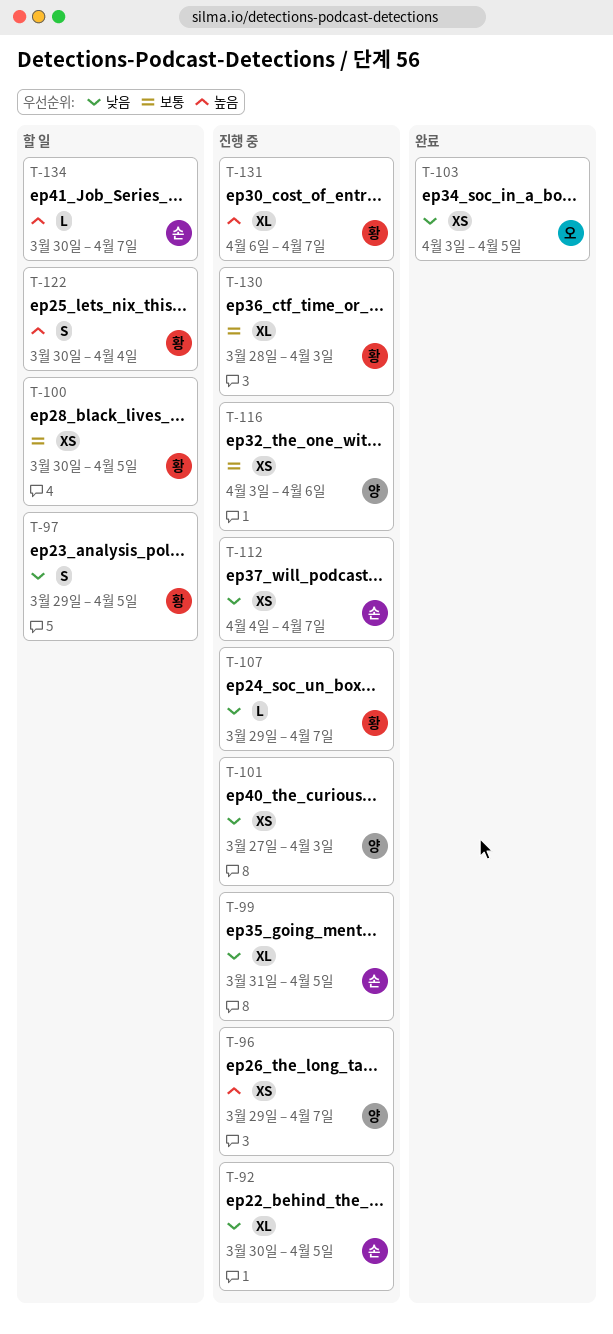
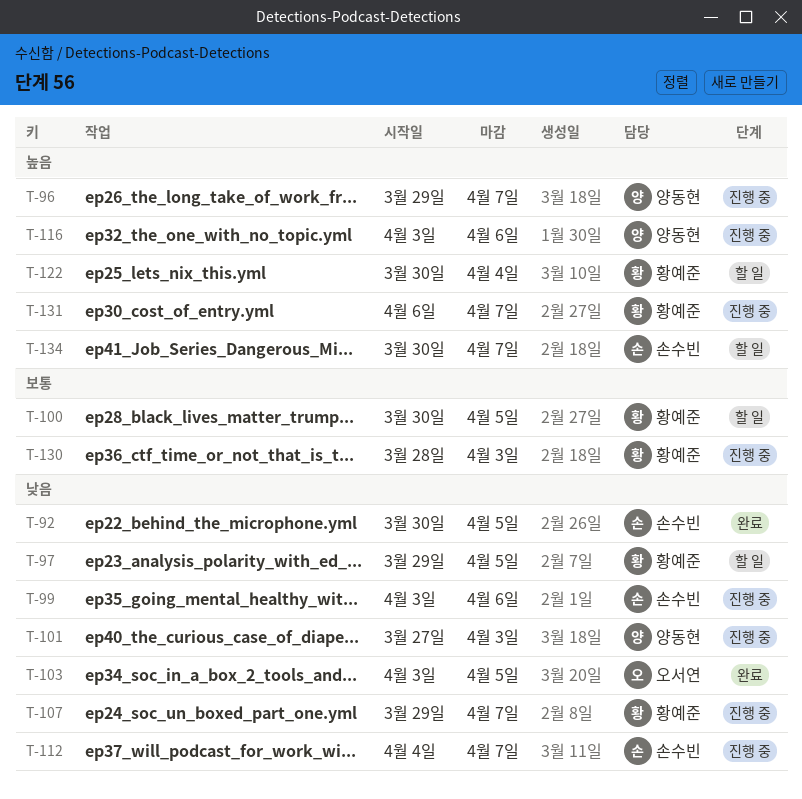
T-92, status: 진행 중 -> 완료
T-99, start: Mar 31 -> Apr 3
T-99, due: Apr 5 -> Apr 6
T-116, priority: 보통 -> 높음

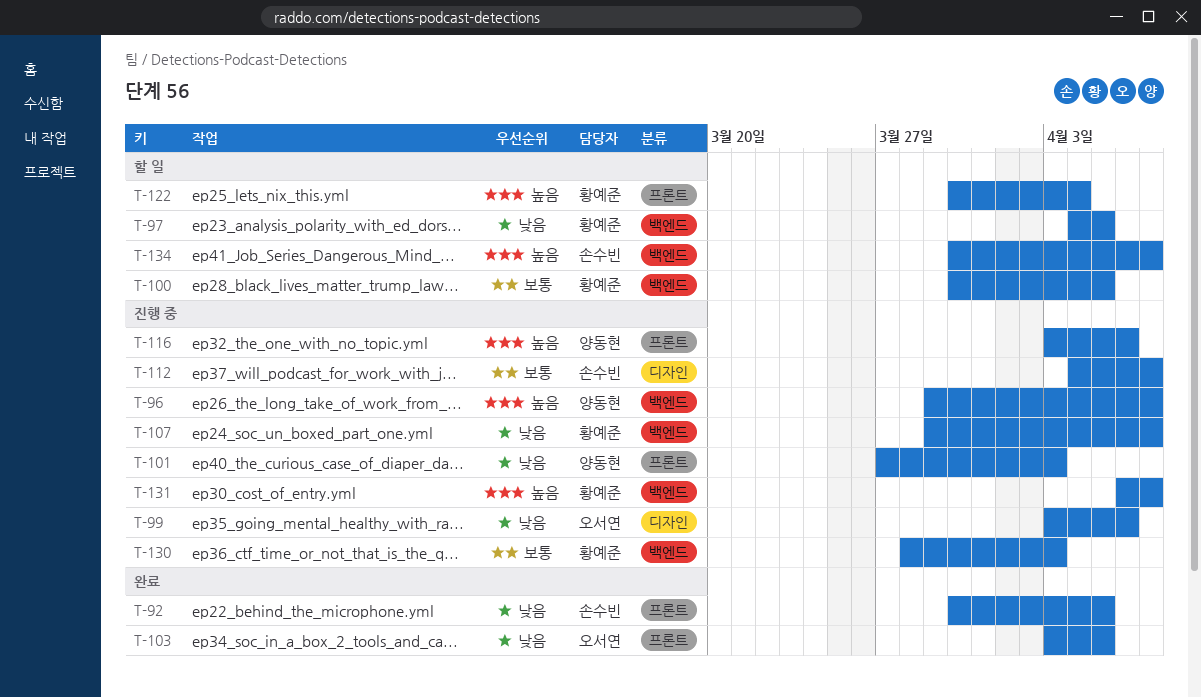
T-97, start: Mar 29 -> Apr 4
T-99, owner: 손수빈 -> 오서연
T-112, priority: 낮음 -> 보통

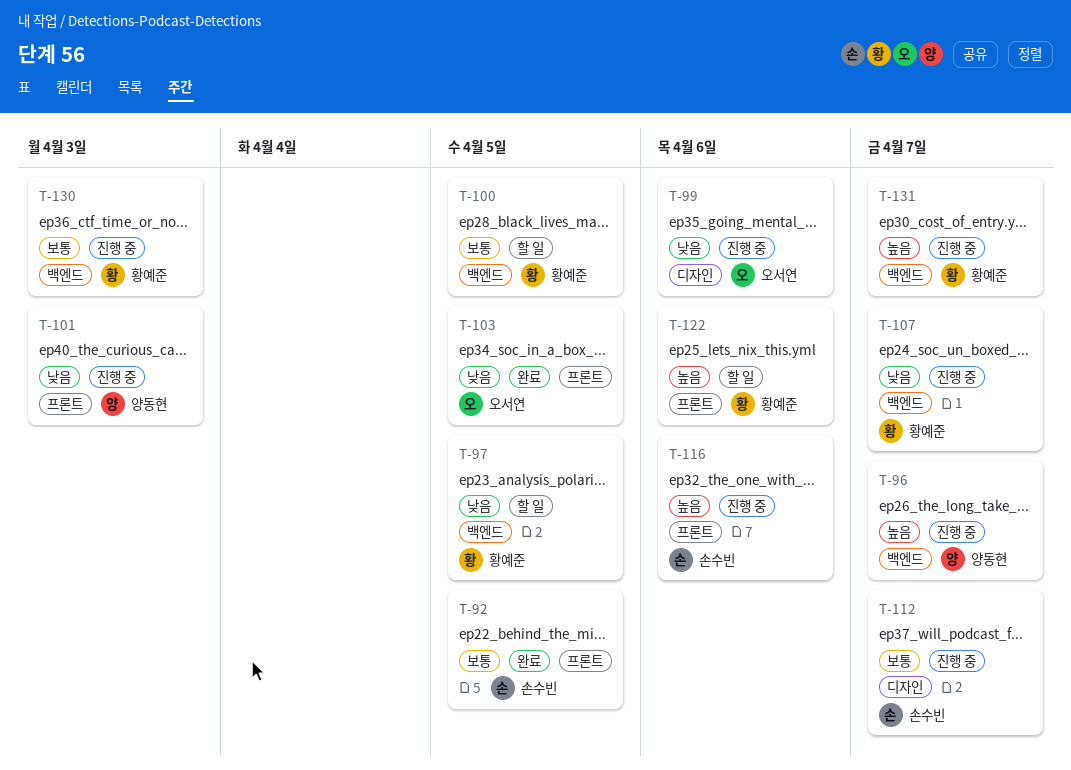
T-92, priority: 낮음 -> 보통
T-116, owner: 양동현 -> 손수빈
T-122, due: Apr 4 -> Apr 6
T-134: present -> none

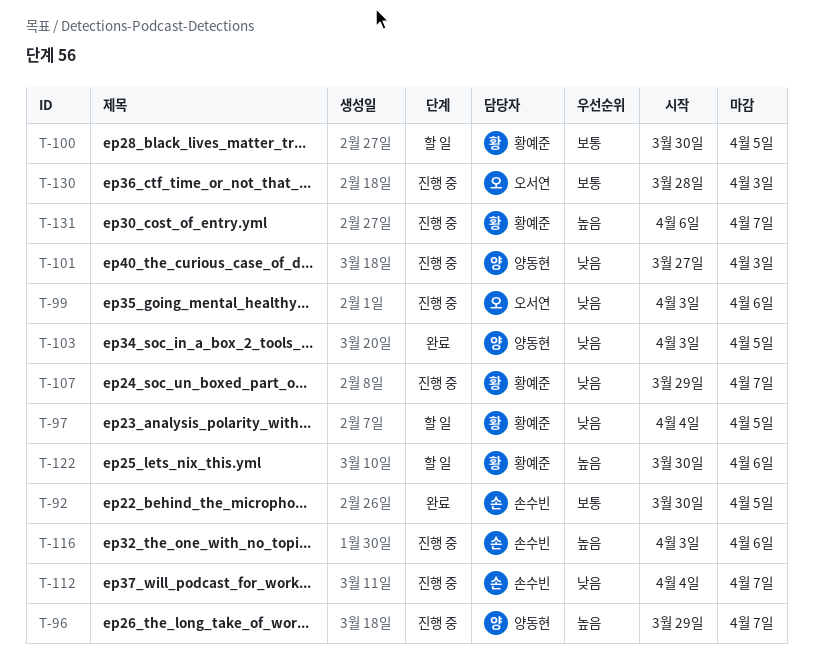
T-103, owner: 오서연 -> 양동현
T-112, priority: 보통 -> 낮음
T-130, owner: 황예준 -> 오서연

